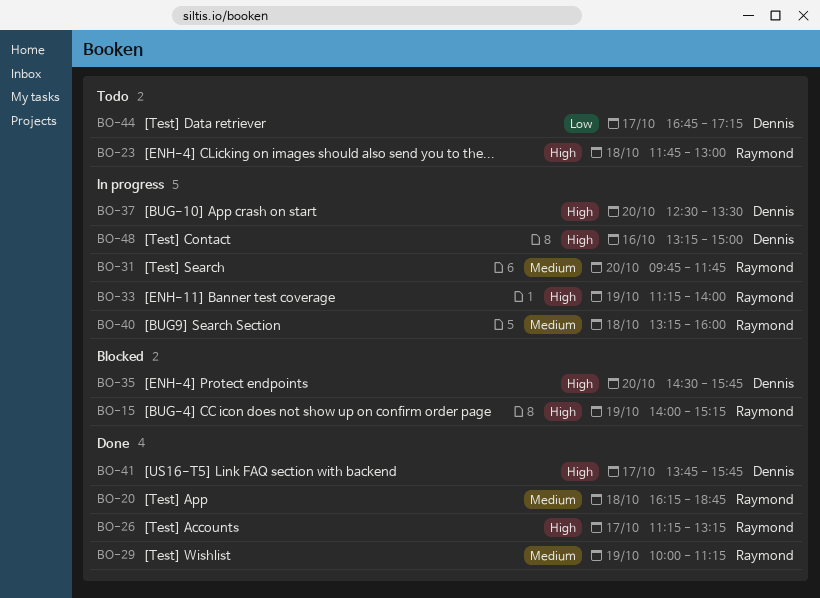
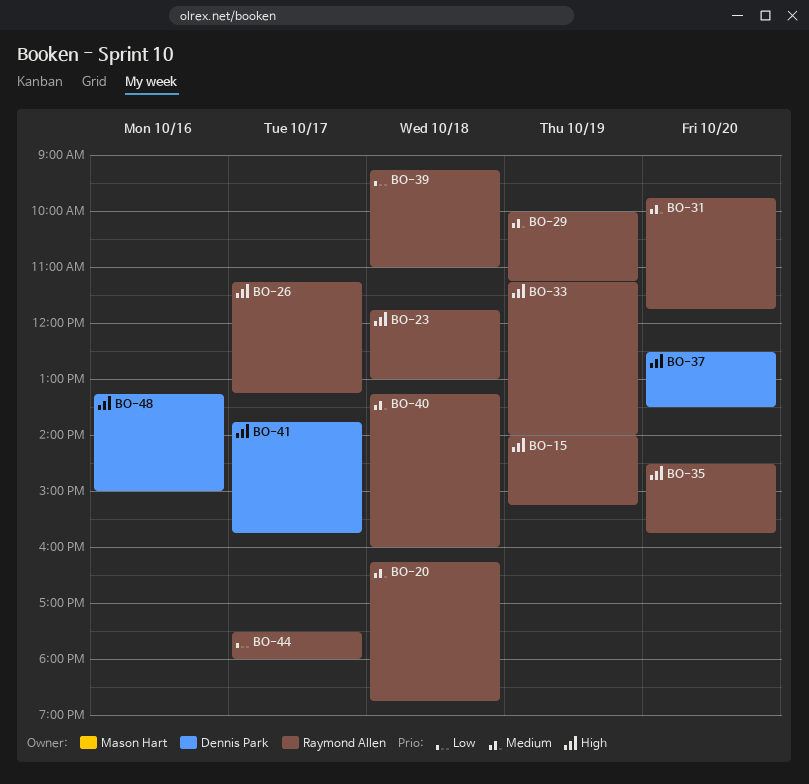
BO-35, owner: Dennis Park -> Raymond Allen
BO-39: none -> present
BO-44, owner: Dennis Park -> Raymond Allen
BO-44, begins: 16:45 -> 17:30
BO-44, ends: 17:15 -> 18:00

